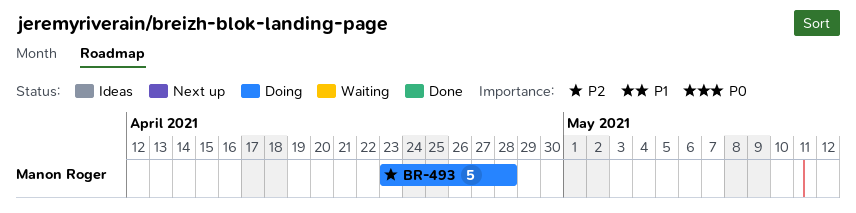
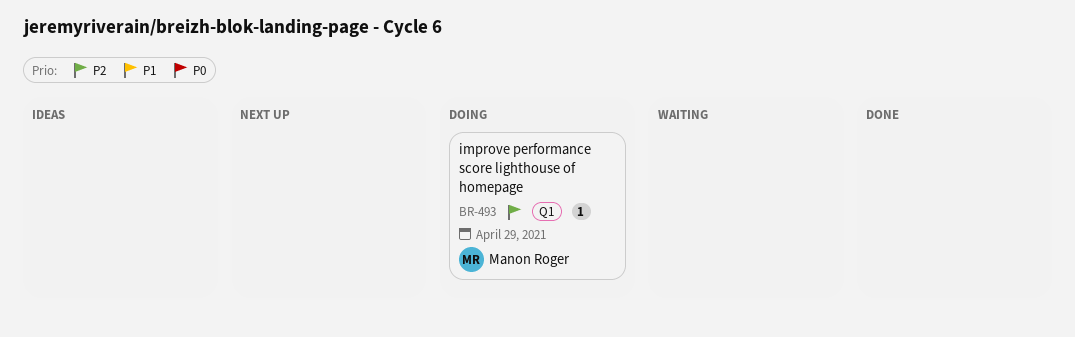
BR-493, estimate: 5 -> 1
BR-493, due: Apr 28 -> Apr 29

